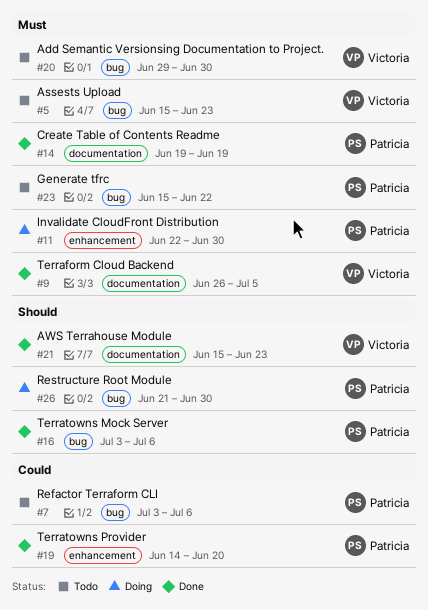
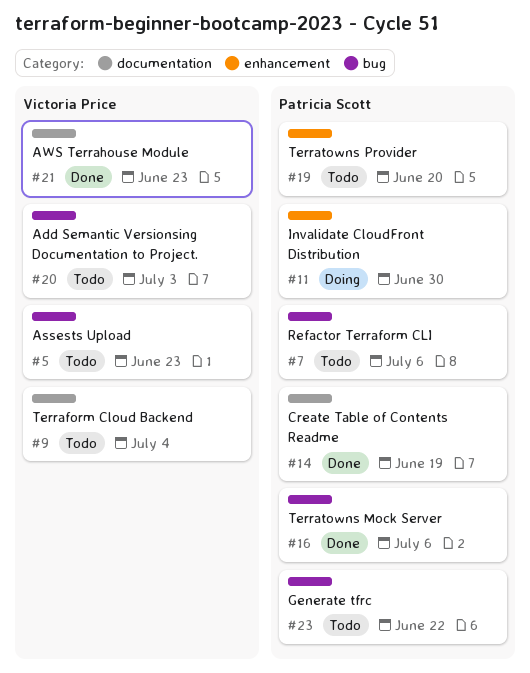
#9, status: Done -> Todo
#9, due: Jul 5 -> Jul 4
#19, status: Done -> Todo
#20, due: Jun 30 -> Jul 3
#26: present -> none

